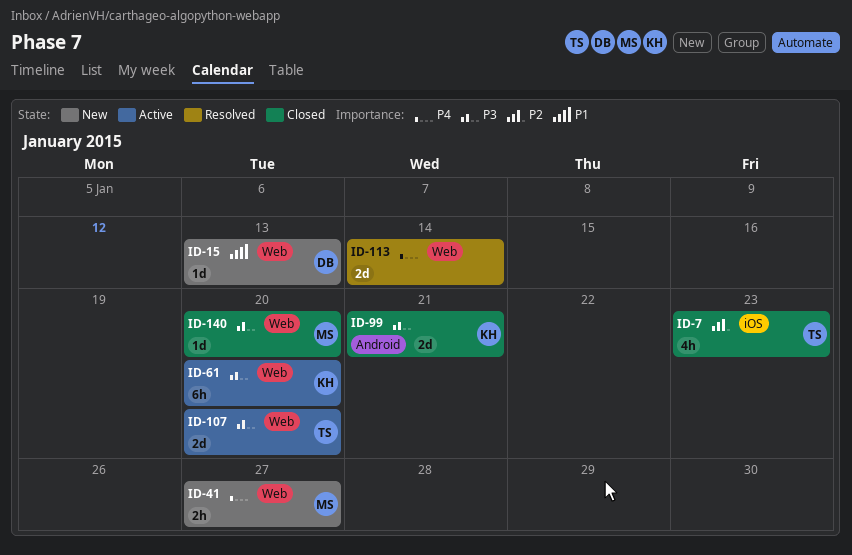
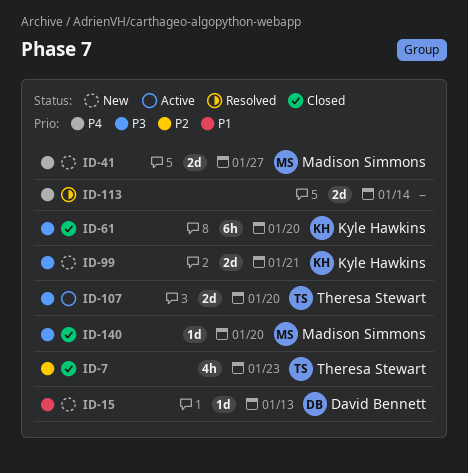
ID-41, estimate: 2h -> 2d
ID-61, status: Active -> Closed
ID-99, status: Closed -> New

